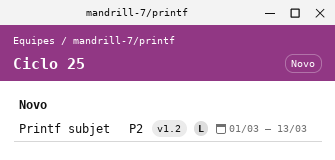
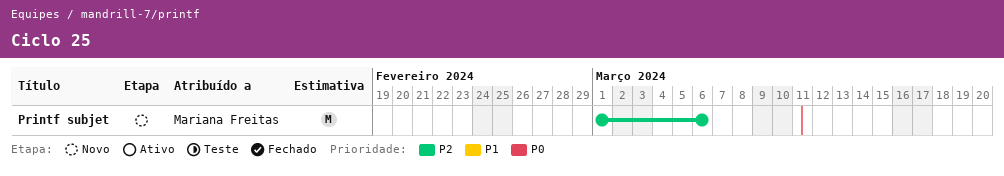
Printf subjet, estimate: L -> M
Printf subjet, due: Mar 13 -> Mar 6

